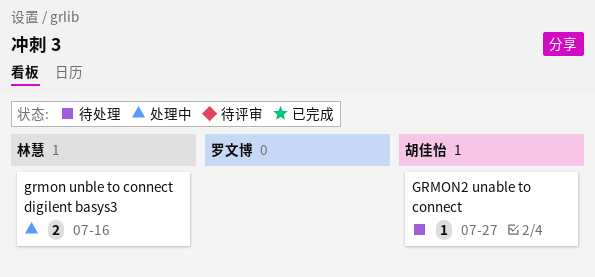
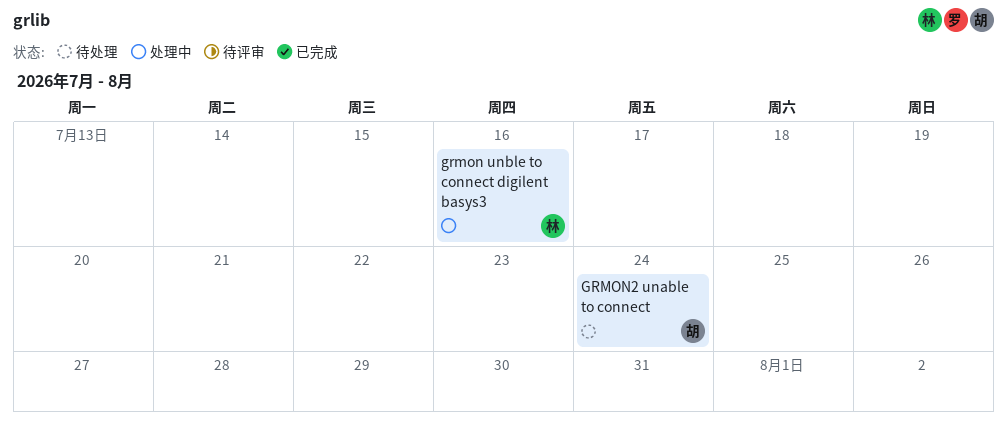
GRMON2 unable to connect, due: Jul 27 -> Jul 24

